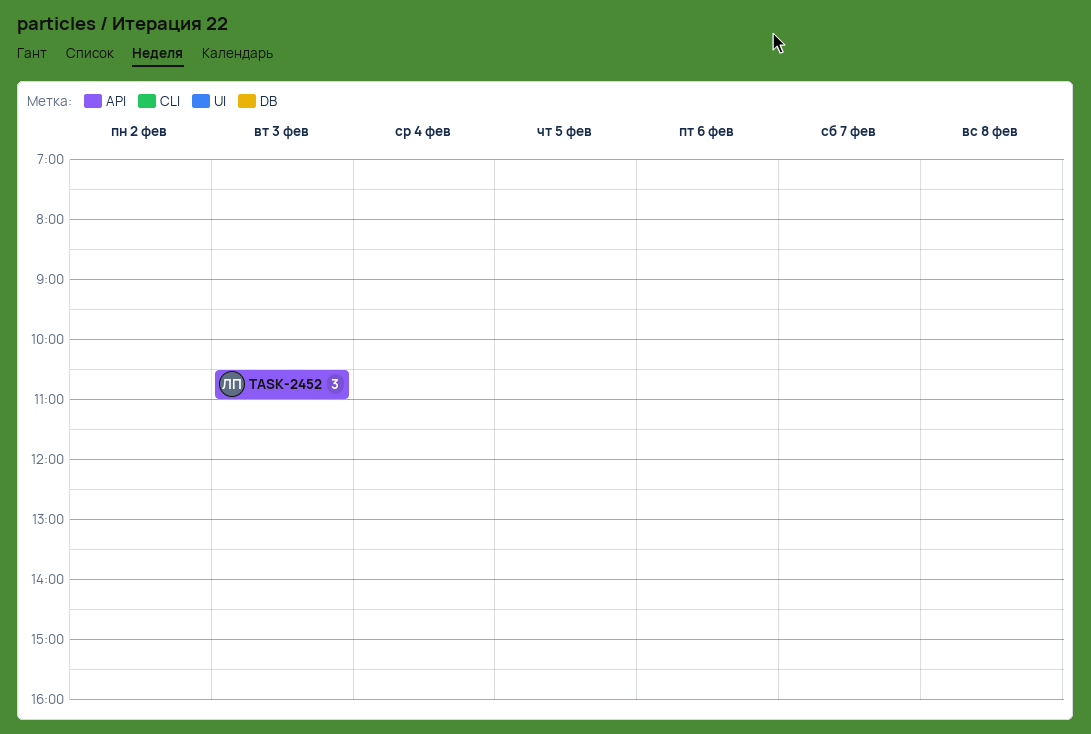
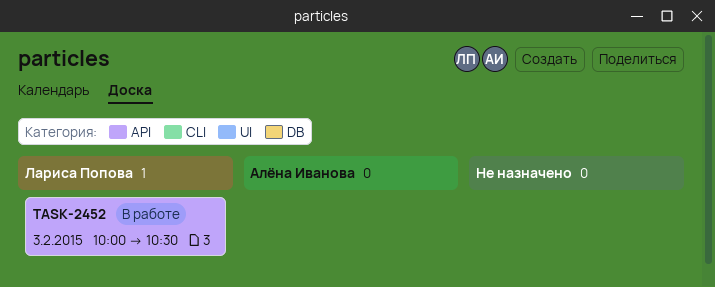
TASK-2452, begins: 10:30 -> 10:00
TASK-2452, ends: 11:00 -> 10:30

